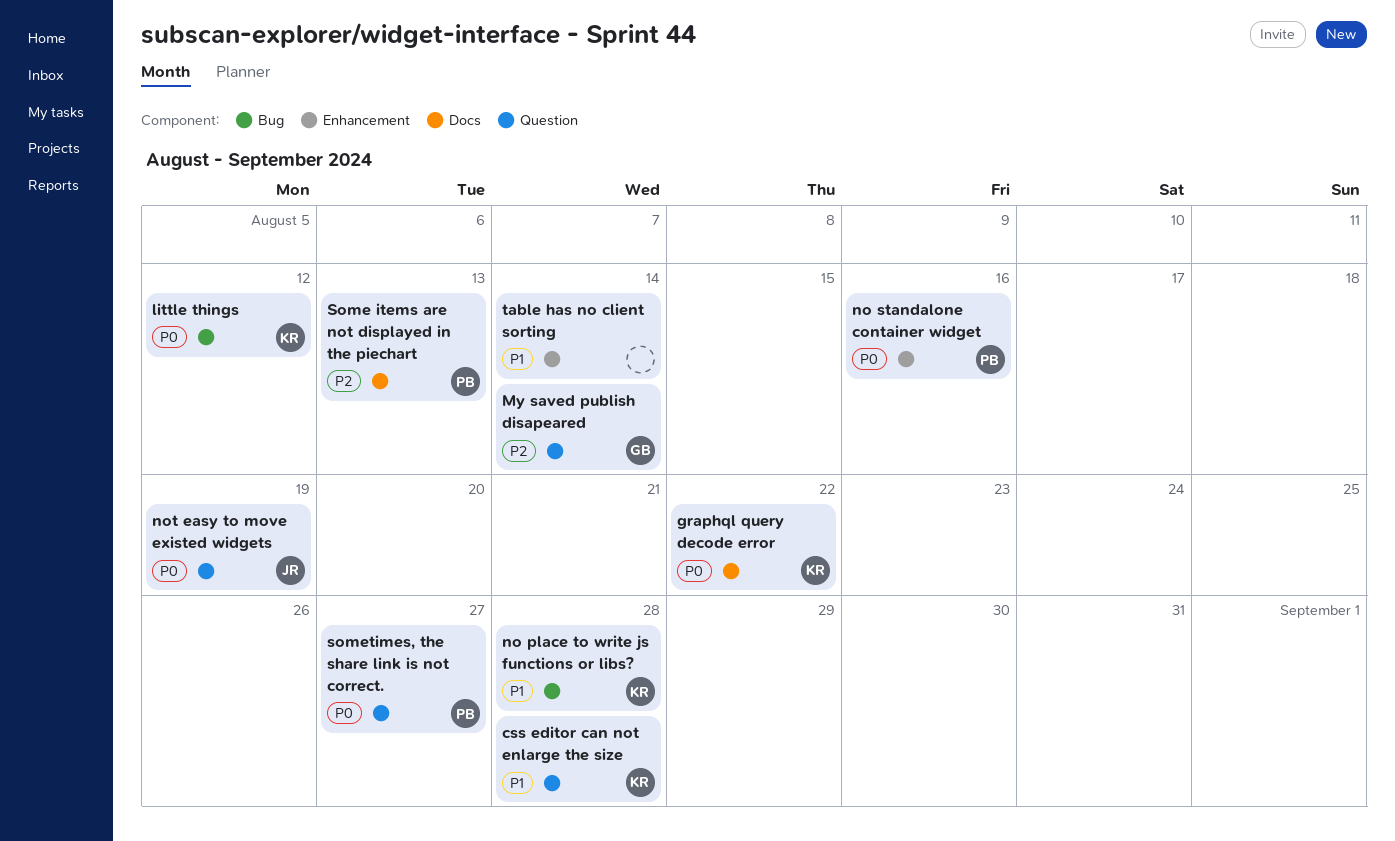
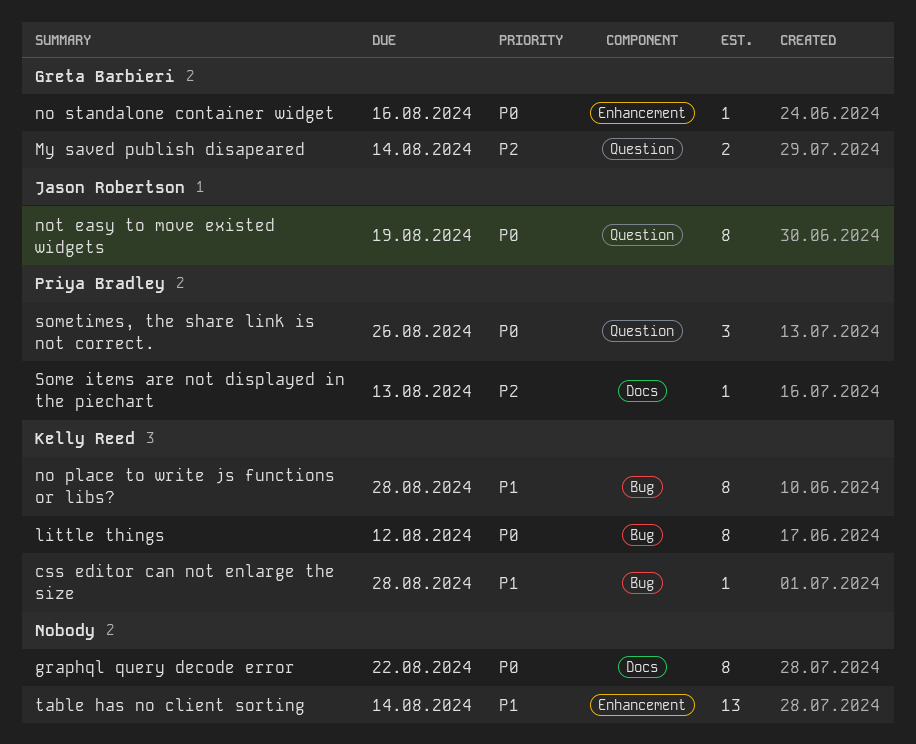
css editor can not enlarge the size, label: Question -> Bug
graphql query decode error, owner: Kelly Reed -> none
no standalone container widget, owner: Priya Bradley -> Greta Barbieri
sometimes, the share link is not correct., due: Aug 27 -> Aug 26

